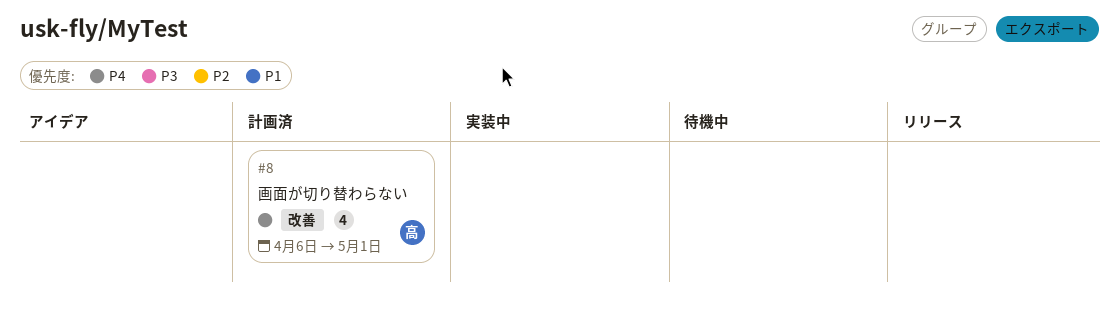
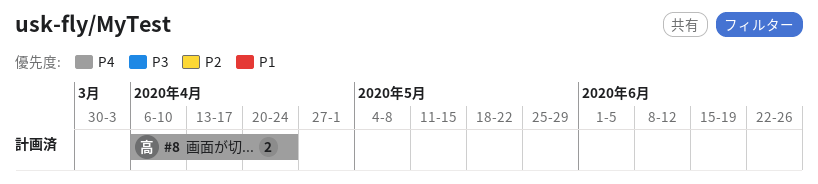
#8, estimate: 4 -> 2
#8, due: May 1 -> Apr 24

